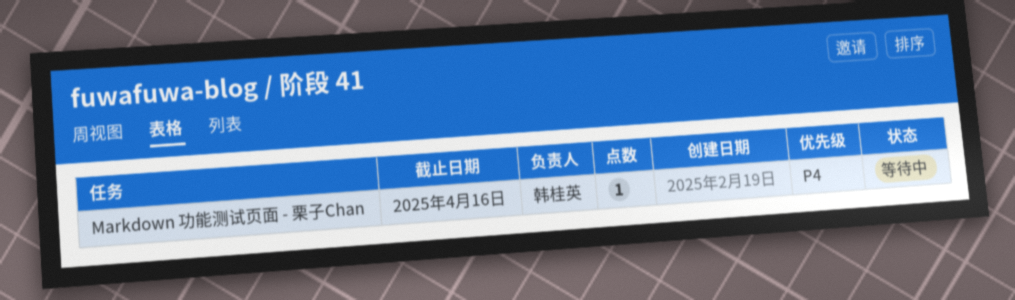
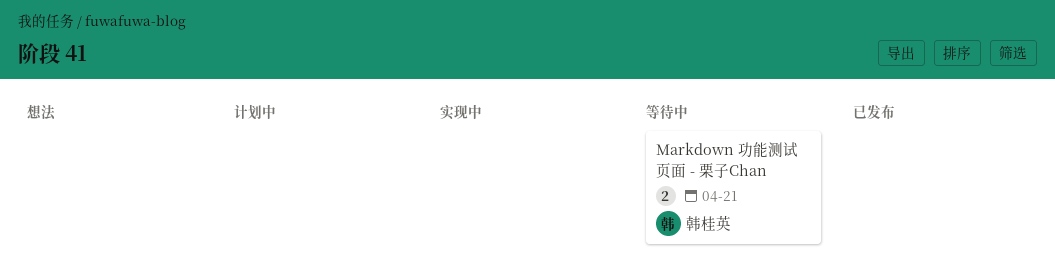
Markdown 功能测试页面 - 栗子Chan, estimate: 1 -> 2
Markdown 功能测试页面 - 栗子Chan, due: Apr 16 -> Apr 21

